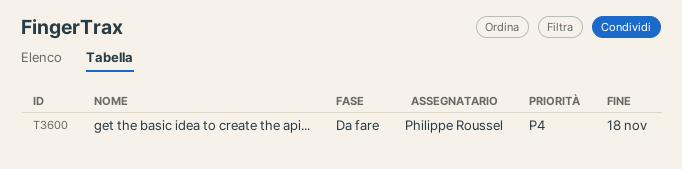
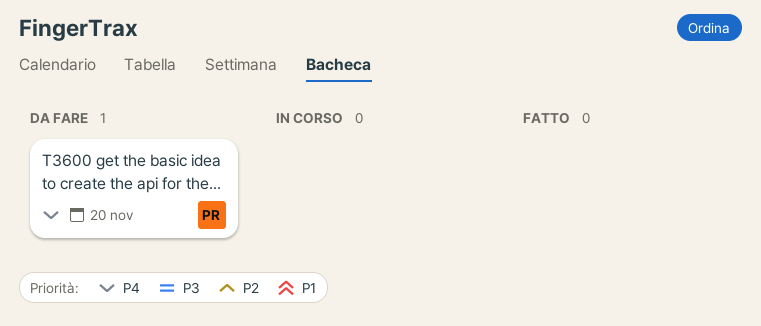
T3600, due: Nov 18 -> Nov 20

